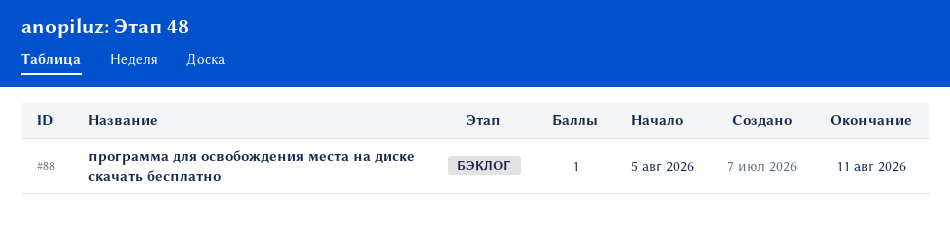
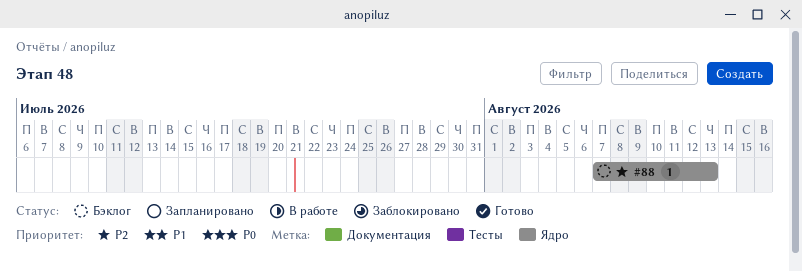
#88, start: Aug 5 -> Aug 7
#88, due: Aug 11 -> Aug 13

